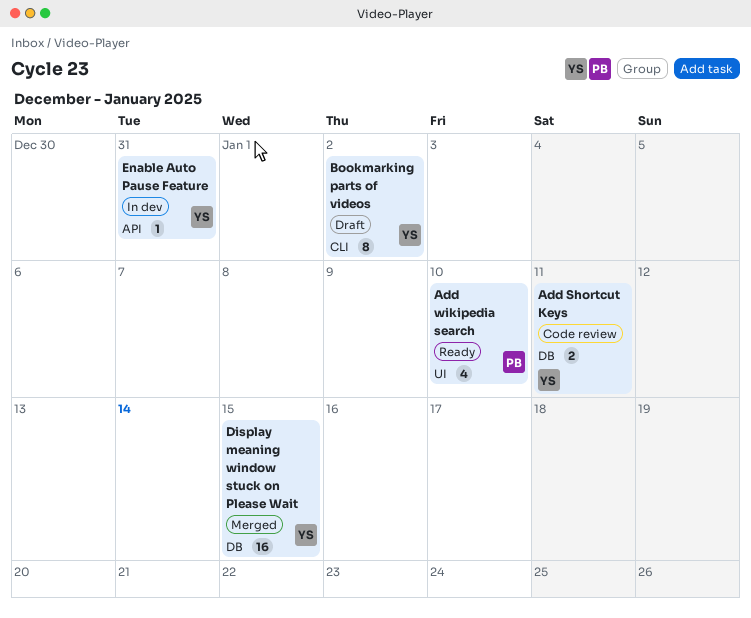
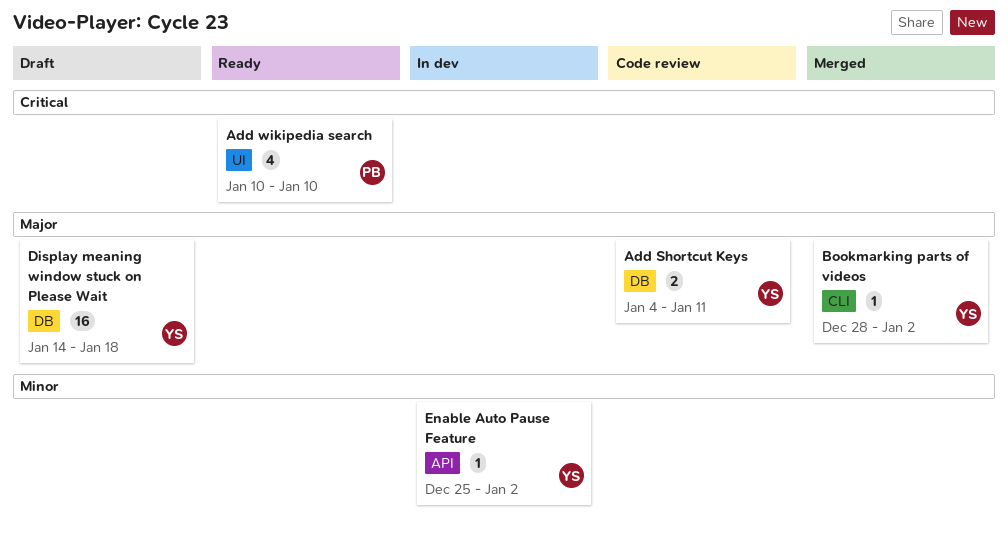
Bookmarking parts of videos, status: Draft -> Merged
Bookmarking parts of videos, estimate: 8 -> 1
Display meaning window stuck on Please Wait, status: Merged -> Draft
Display meaning window stuck on Please Wait, due: Jan 15 -> Jan 18
Enable Auto Pause Feature, due: Dec 31 -> Jan 2

